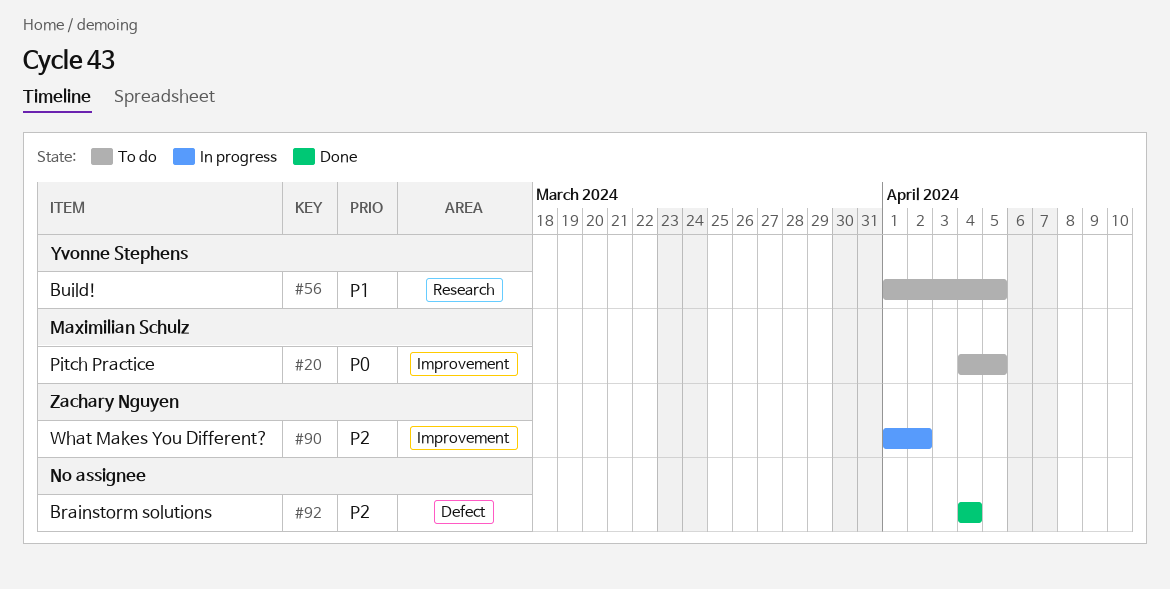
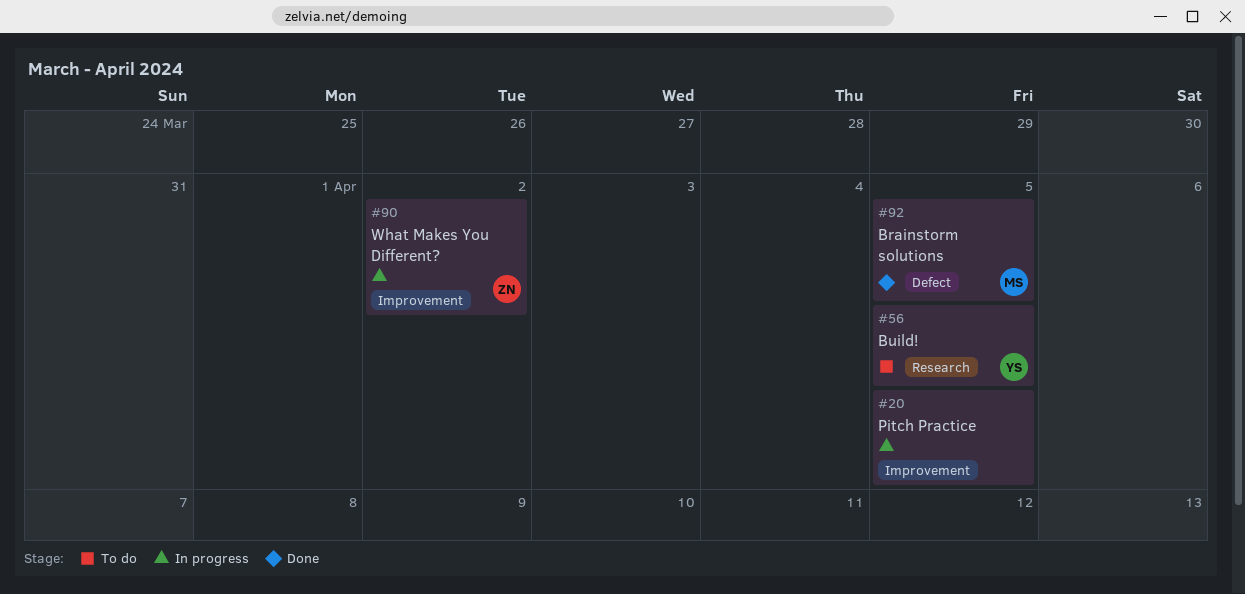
#20, status: To do -> In progress
#20, owner: Maximilian Schulz -> none
#92, owner: none -> Maximilian Schulz
#92, due: Apr 4 -> Apr 5

